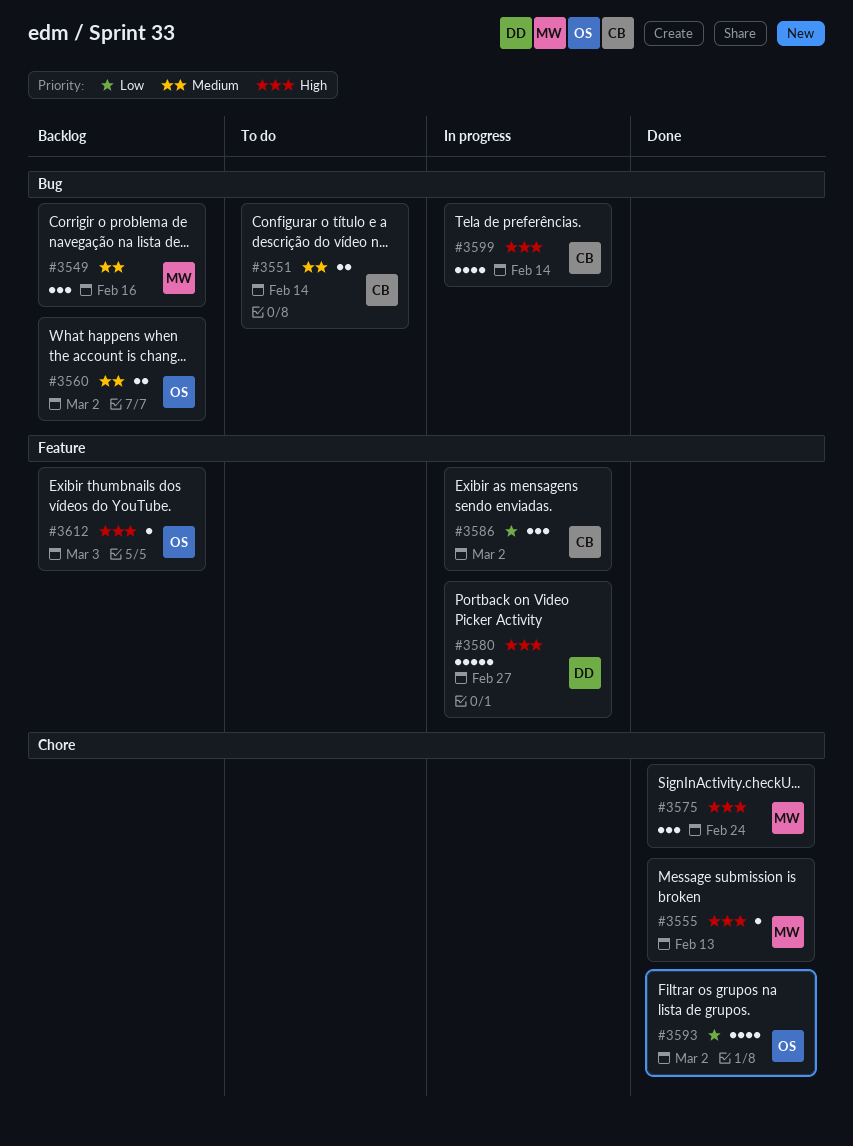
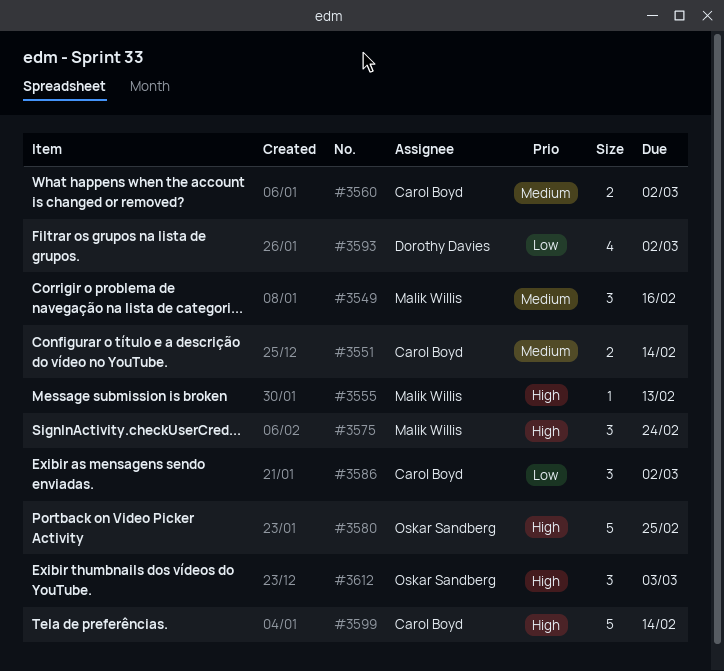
#3560, owner: Oskar Sandberg -> Carol Boyd
#3580, owner: Dorothy Davies -> Oskar Sandberg
#3580, due: Feb 27 -> Feb 25
#3593, owner: Oskar Sandberg -> Dorothy Davies
#3599, estimate: 4 -> 5
#3612, estimate: 1 -> 3

